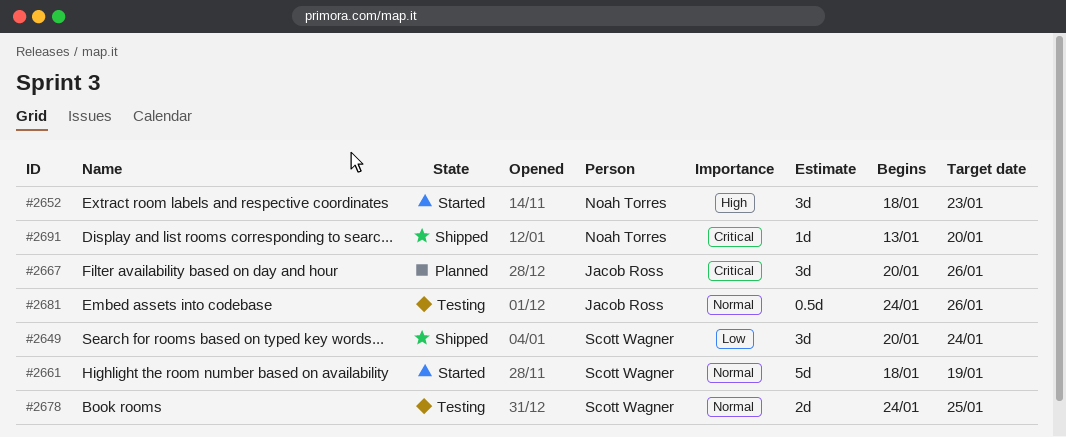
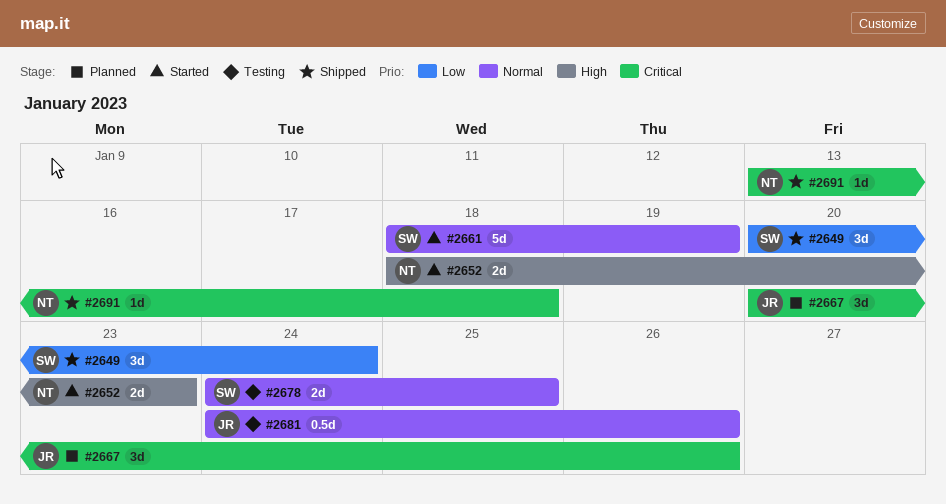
#2652, estimate: 3d -> 2d
#2691, due: Jan 20 -> Jan 18

